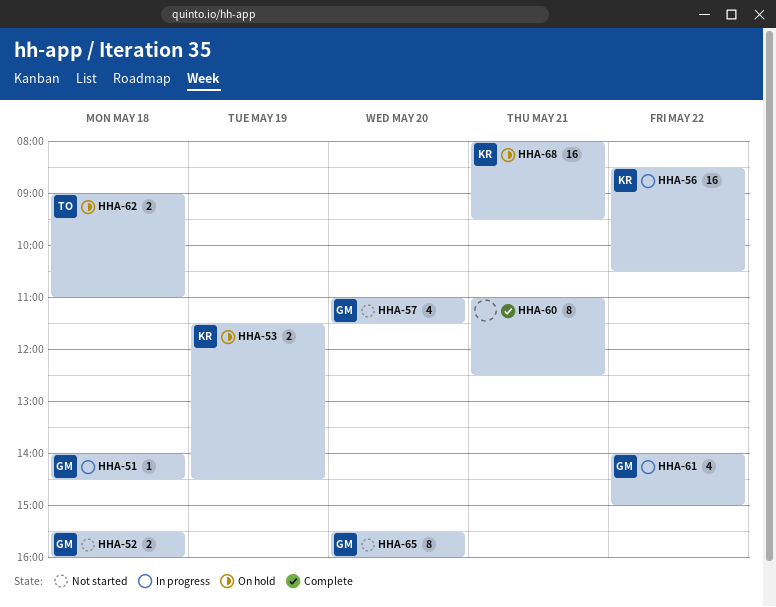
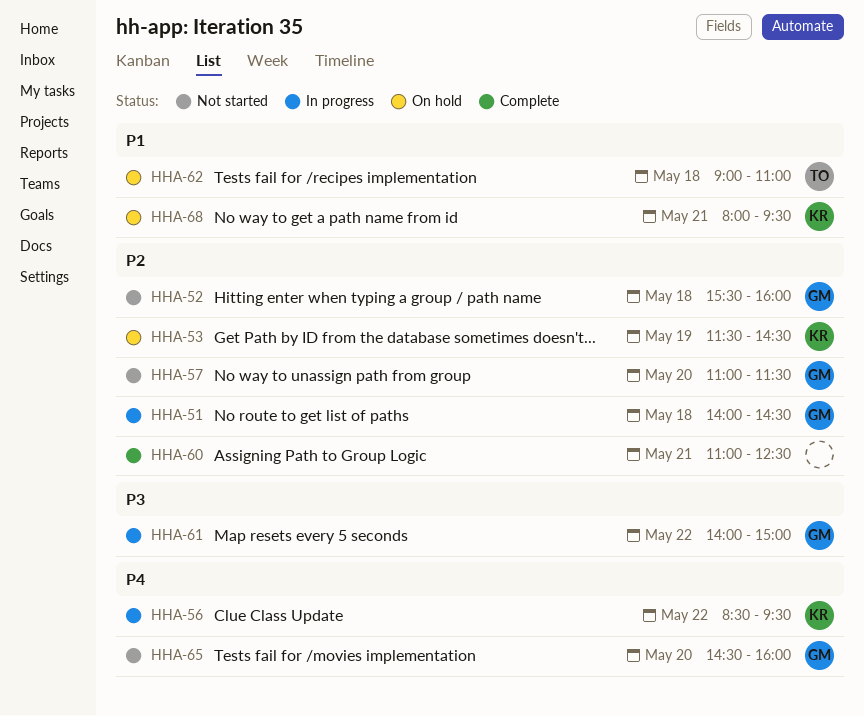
HHA-56, ends: 10:30 -> 09:30
HHA-65, begins: 15:30 -> 14:30

